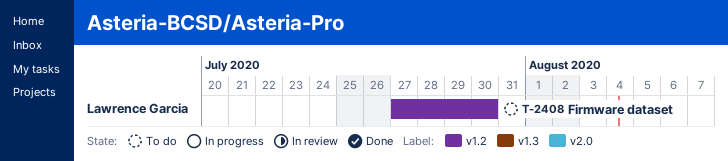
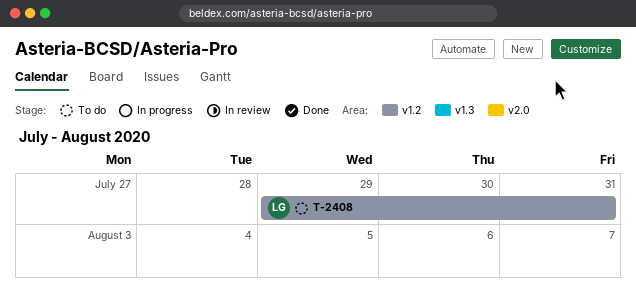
T-2408, start: Jul 27 -> Jul 29
T-2408, due: Jul 30 -> Jul 31

